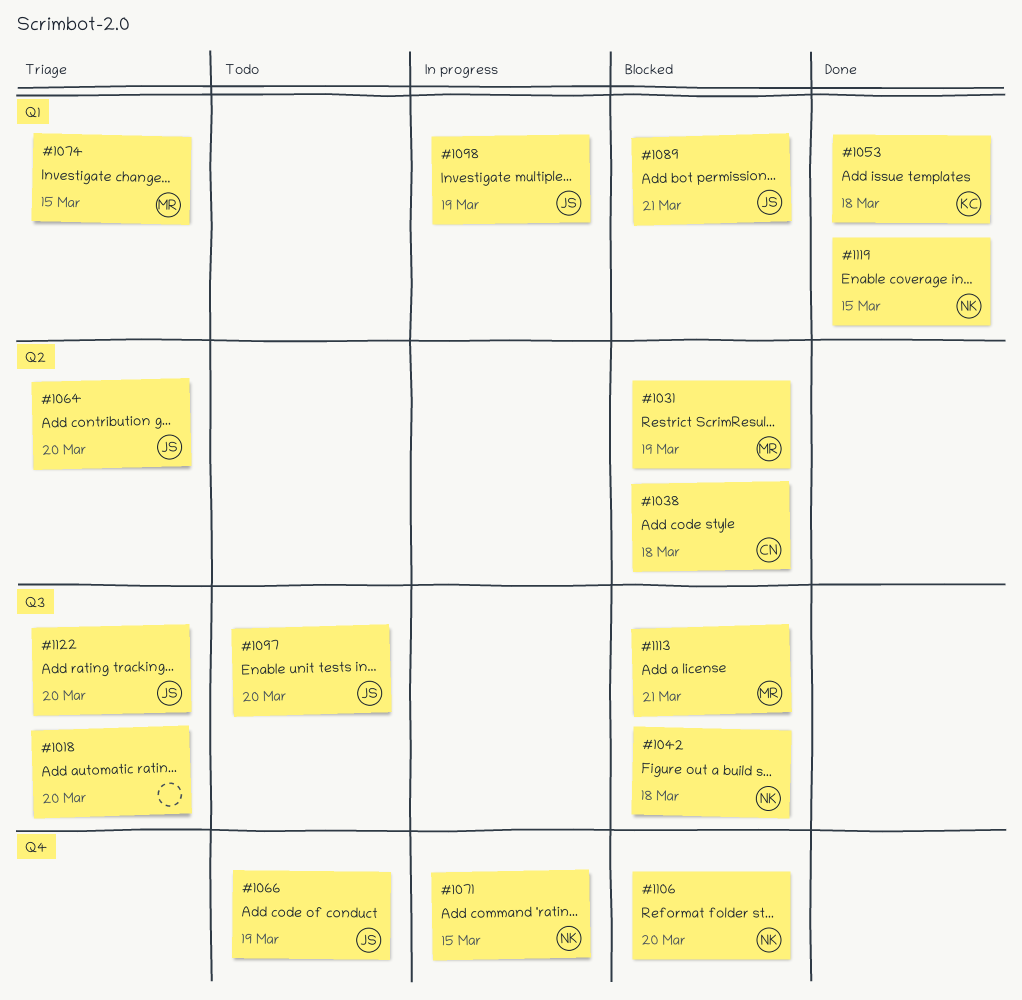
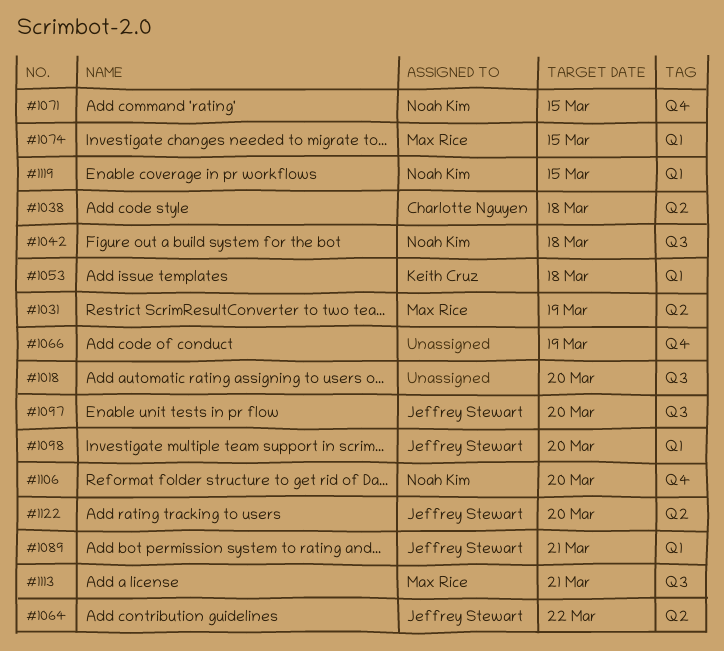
#1064, due: Mar 20 -> Mar 22
#1066, owner: Jeffrey Stewart -> none
#1098, due: Mar 19 -> Mar 20
#1122, label: Q3 -> Q2

